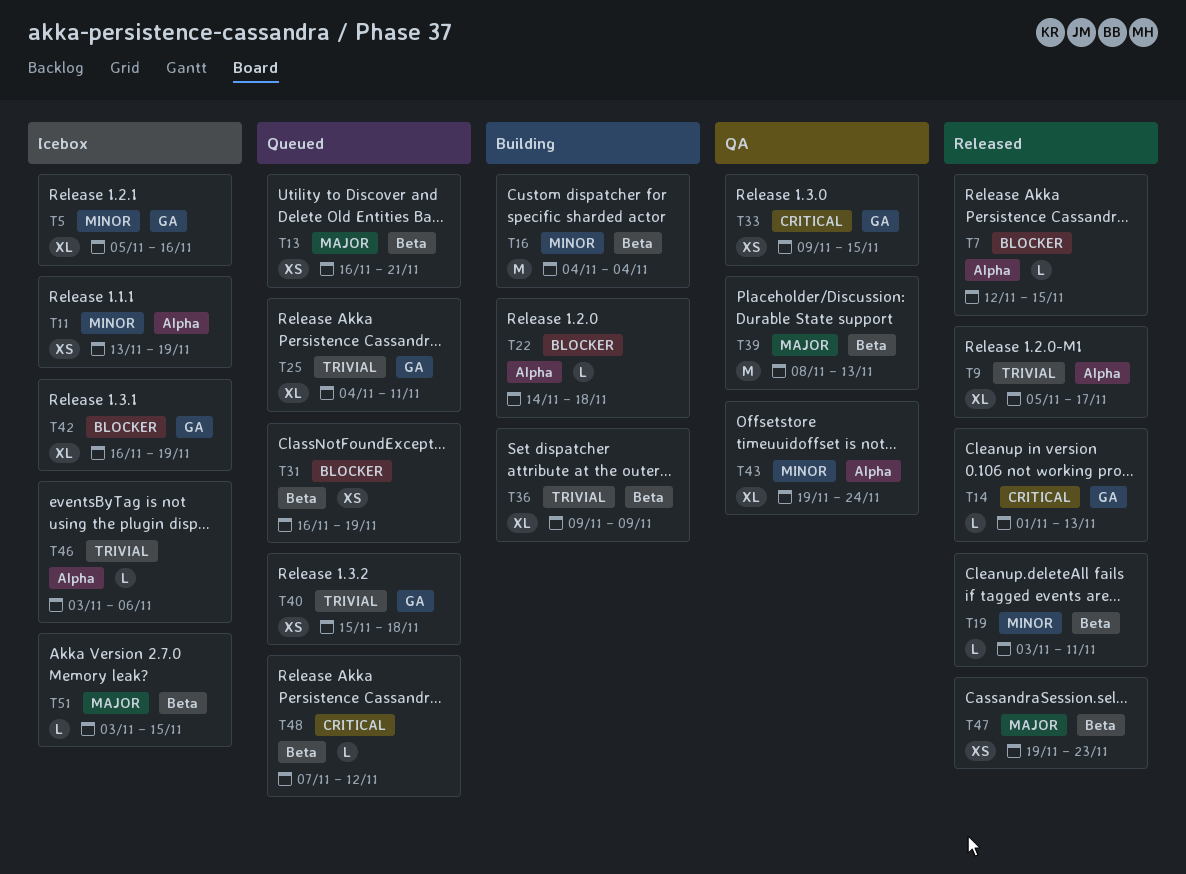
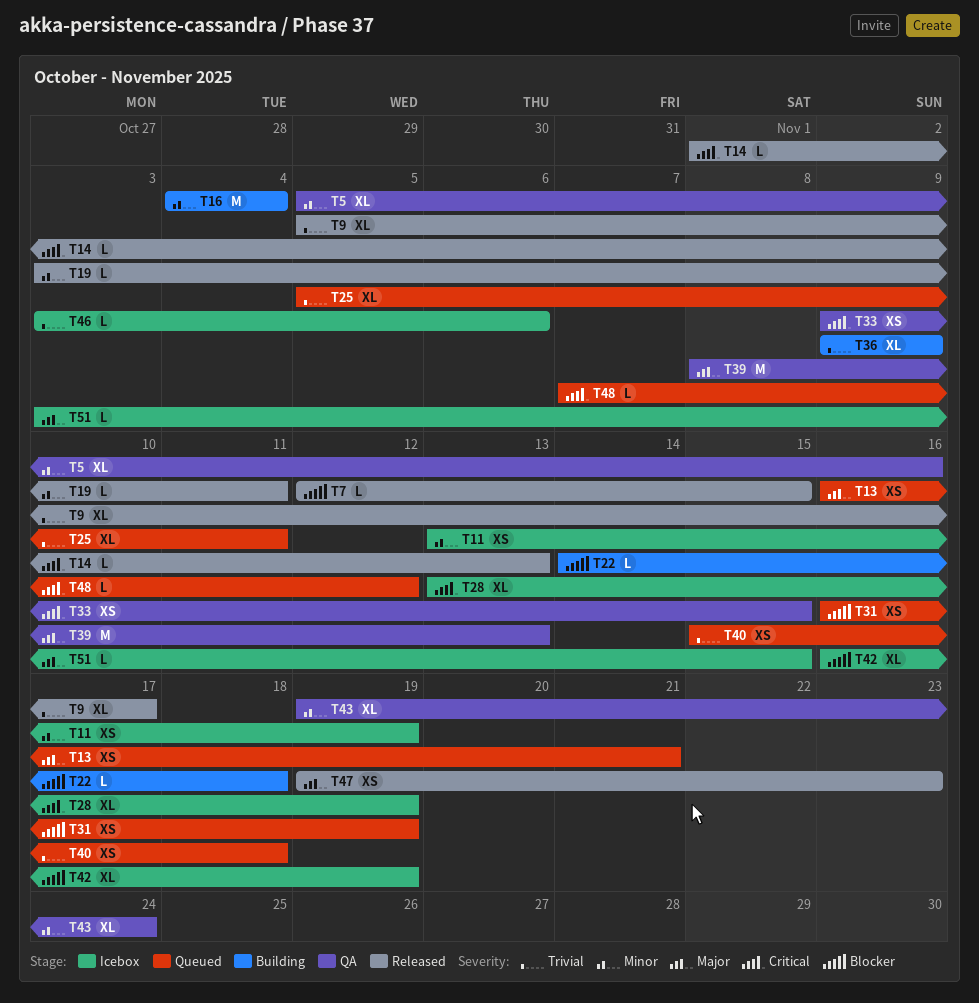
T5, status: Icebox -> QA
T25, start: Nov 4 -> Nov 5
T28: none -> present

